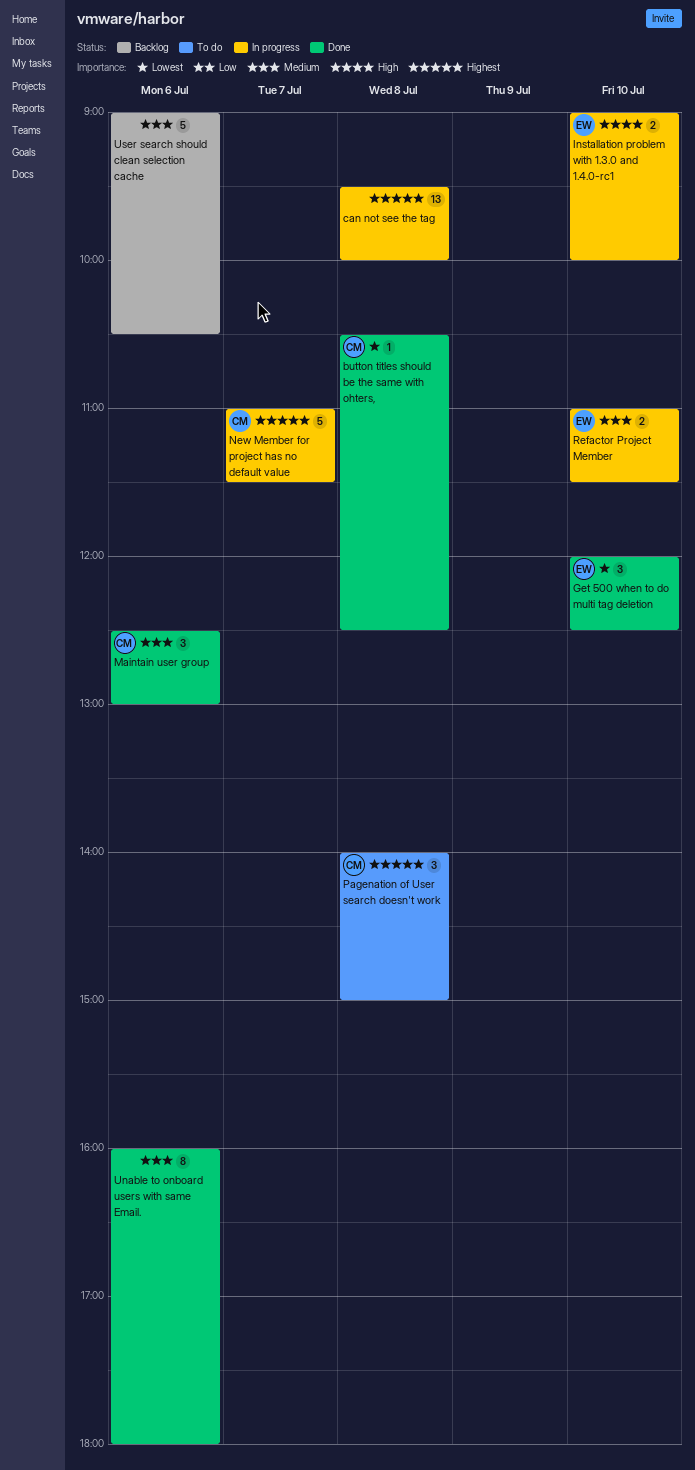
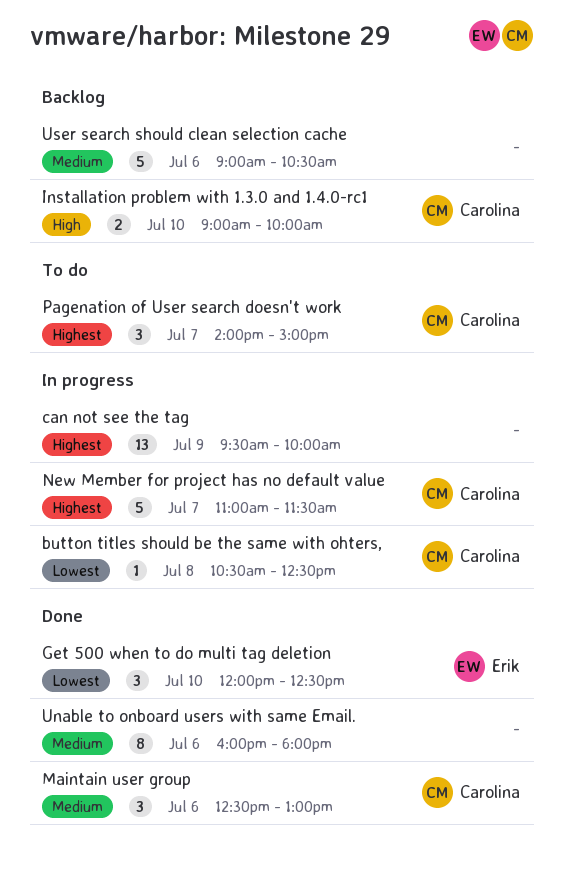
button titles should be the same with ohters,, status: Done -> In progress
can not see the tag, day: Jul 8 -> Jul 9
Installation problem with 1.3.0 and 1.4.0-rc1, status: In progress -> Backlog
Installation problem with 1.3.0 and 1.4.0-rc1, owner: Erik -> Carolina
Pagenation of User search doesn't work, day: Jul 8 -> Jul 7
Refactor Project Member: present -> none

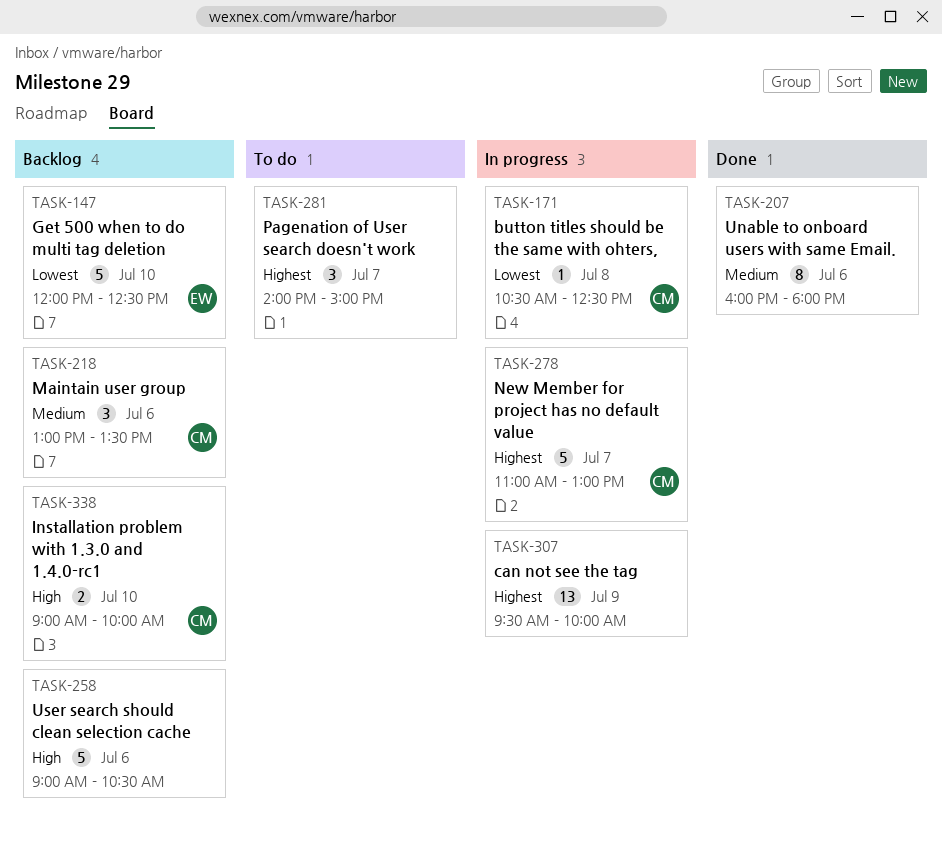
Get 500 when to do multi tag deletion, status: Done -> Backlog
Get 500 when to do multi tag deletion, estimate: 3 -> 5
Maintain user group, status: Done -> Backlog
Maintain user group, begins: 12:30 -> 13:00
Maintain user group, ends: 13:00 -> 13:30
New Member for project has no default value, ends: 11:30 -> 13:00
Pagenation of User search doesn't work, owner: Carolina -> none
User search should clean selection cache, priority: Medium -> High

